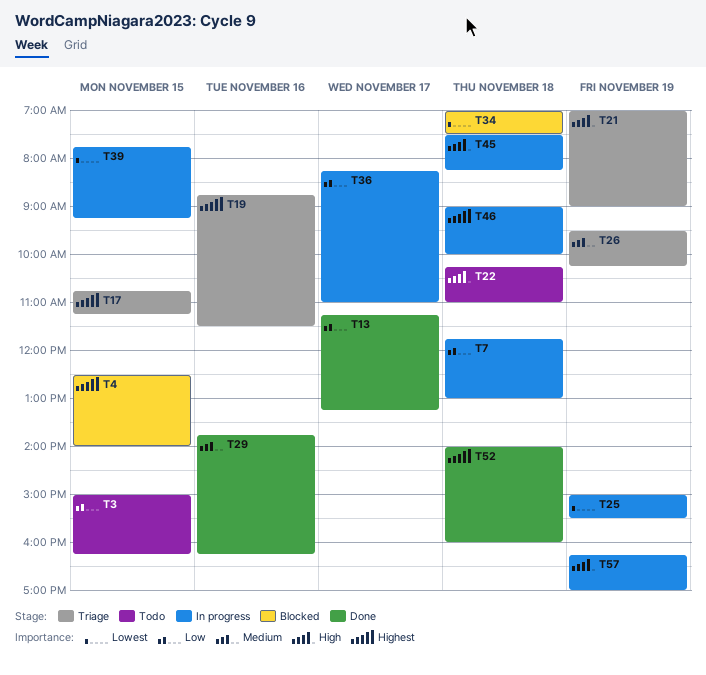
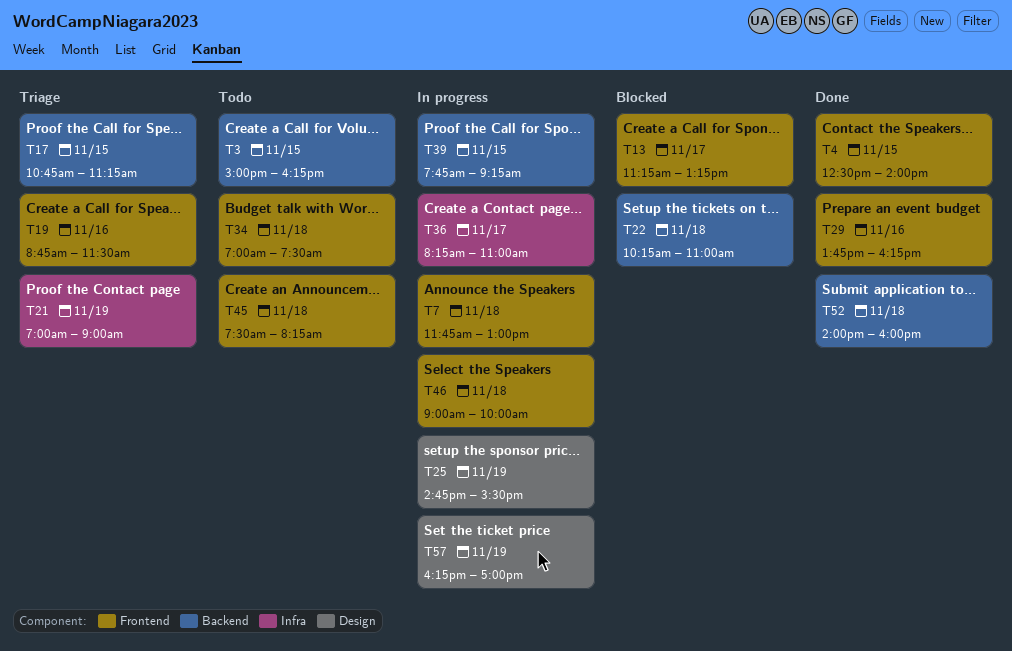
T4, status: Blocked -> Done
T13, status: Done -> Blocked
T22, status: Todo -> Blocked
T25, begins: 15:00 -> 14:45
T26: present -> none
T34, status: Blocked -> Todo
T45, status: In progress -> Todo

